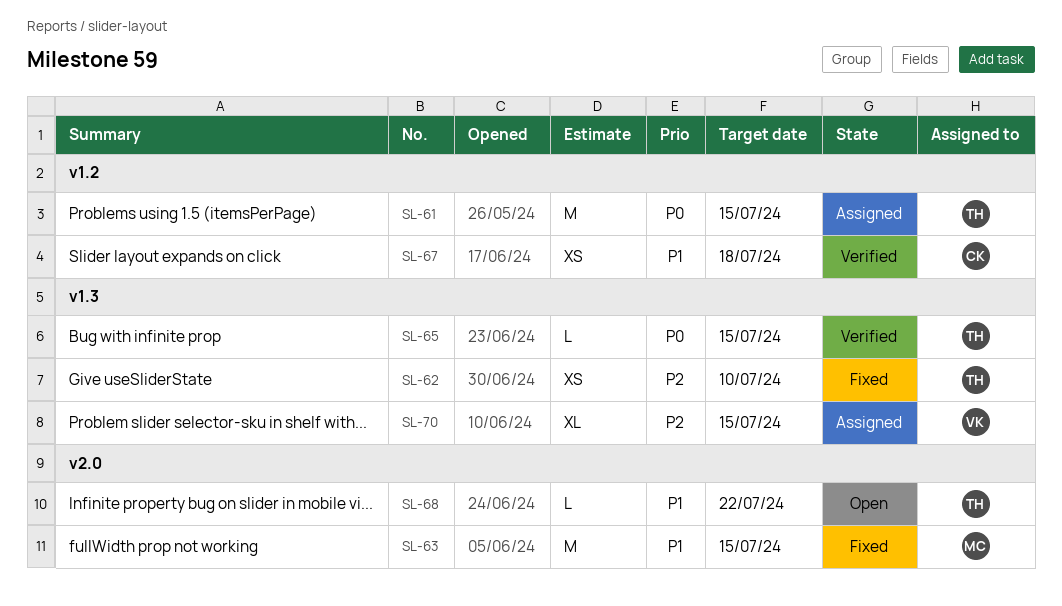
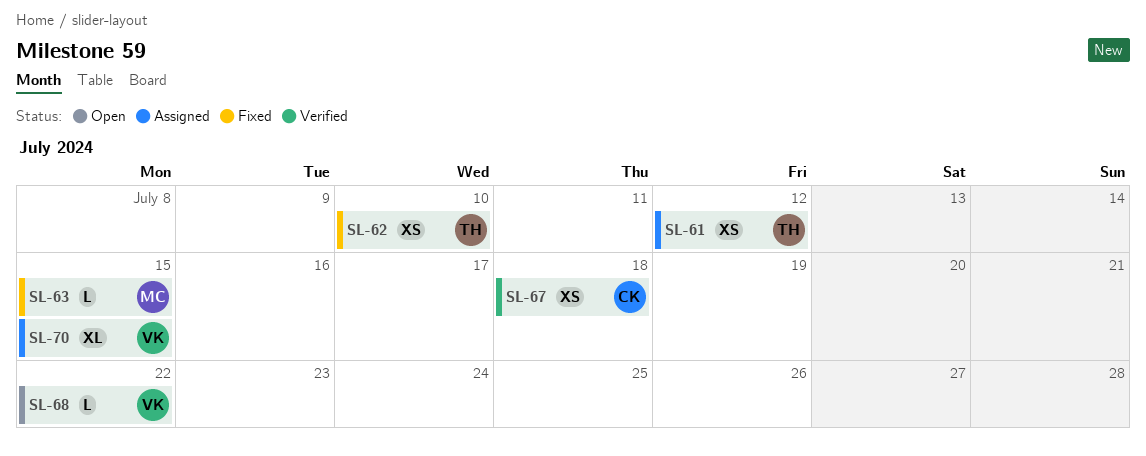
SL-61, estimate: M -> XS
SL-61, due: Jul 15 -> Jul 12
SL-63, estimate: M -> L
SL-65: present -> none
SL-68, owner: TH -> VK

